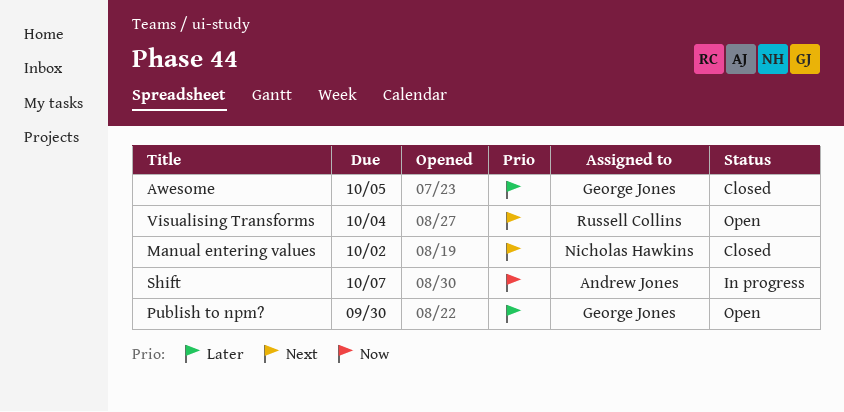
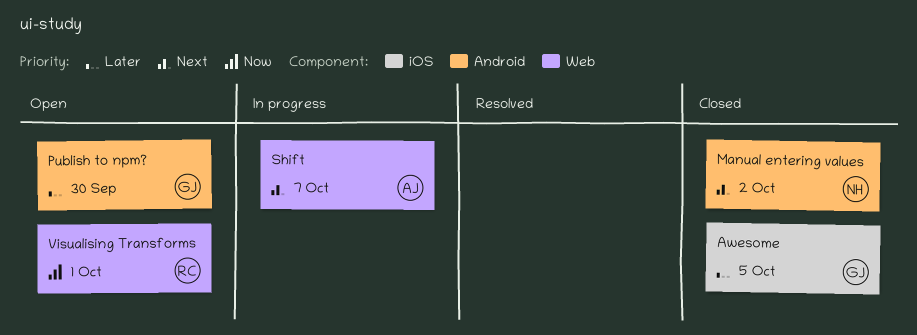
Shift, priority: Now -> Next
Visualising Transforms, priority: Next -> Now
Visualising Transforms, due: Oct 4 -> Oct 1

